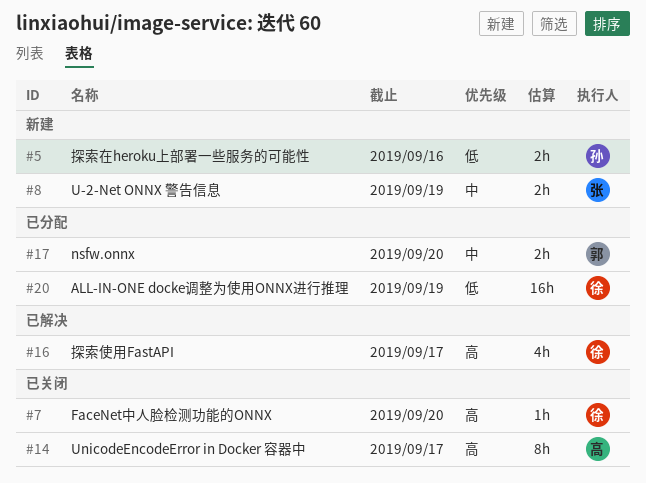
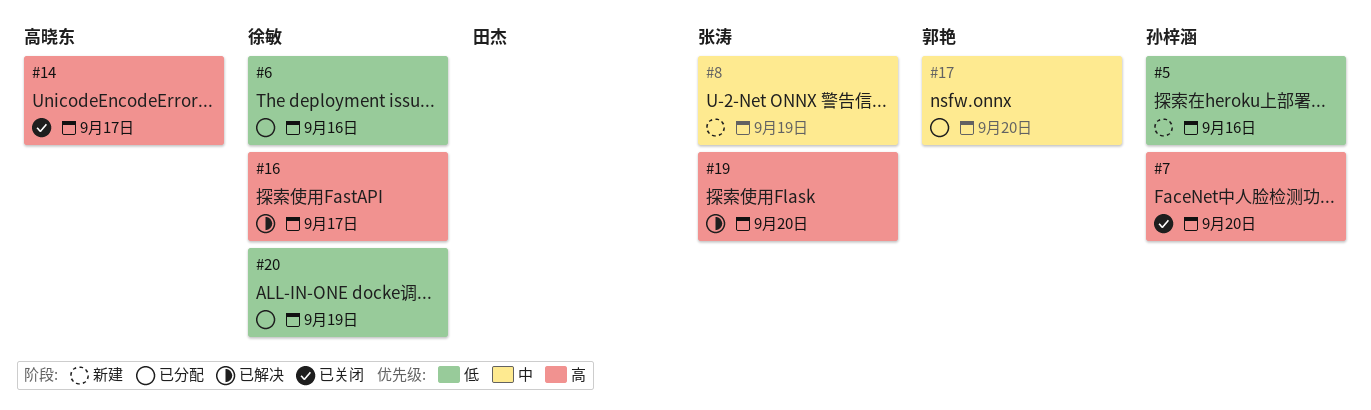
#6: none -> present
#7, owner: 徐敏 -> 孙梓涵
#19: none -> present

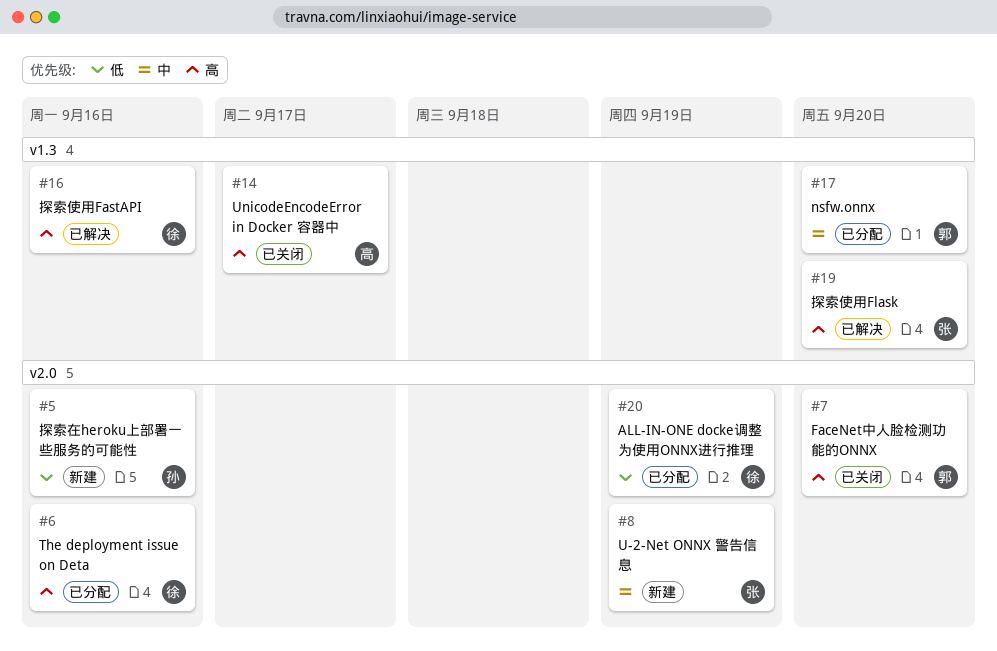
#6, priority: 低 -> 高
#7, owner: 孙梓涵 -> 郭艳
#16, due: Sep 17 -> Sep 16

